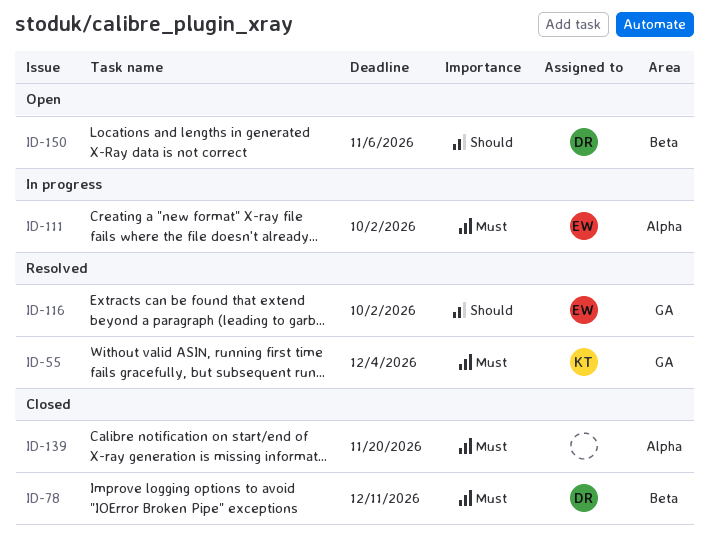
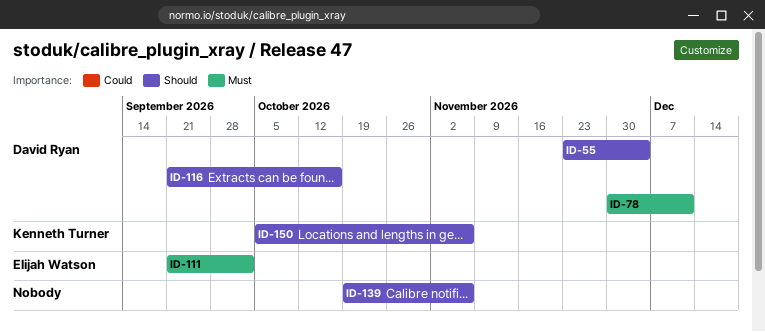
ID-55, owner: Kenneth Turner -> David Ryan
ID-55, priority: Must -> Should
ID-116, owner: Elijah Watson -> David Ryan
ID-116, due: Oct 2 -> Oct 16
ID-139, priority: Must -> Should
ID-139, due: Nov 20 -> Nov 6
ID-150, owner: David Ryan -> Kenneth Turner

